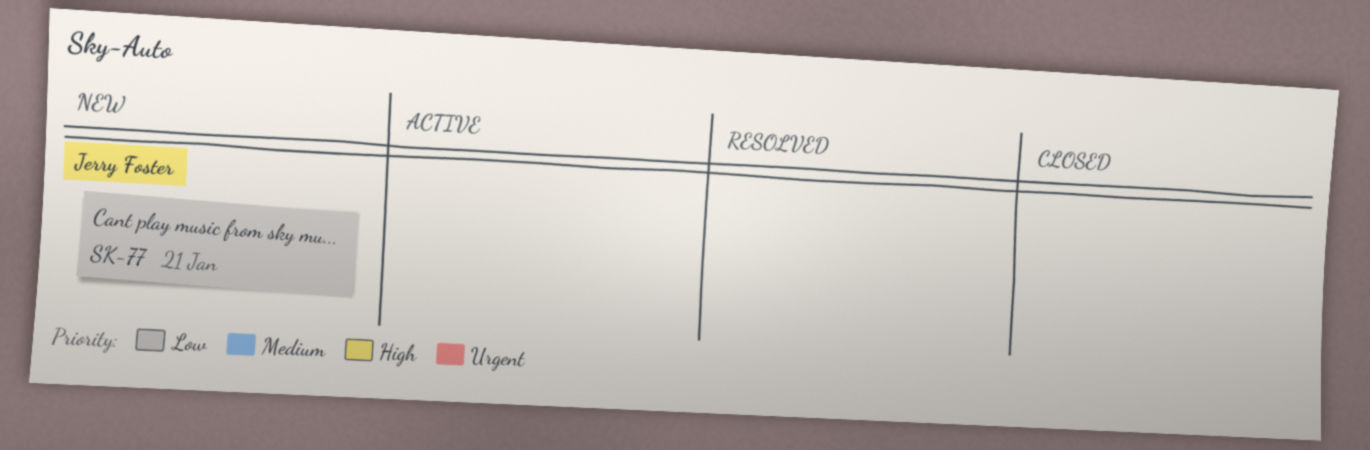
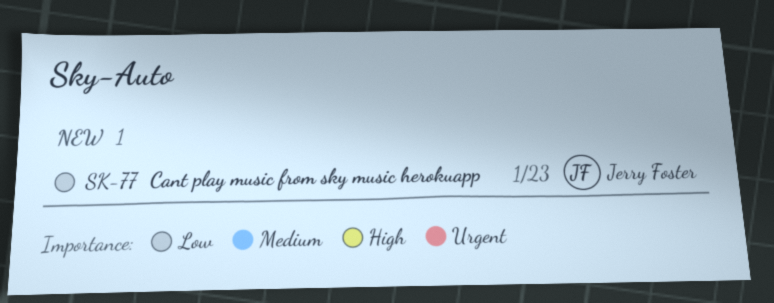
SK-77, due: Jan 21 -> Jan 23

